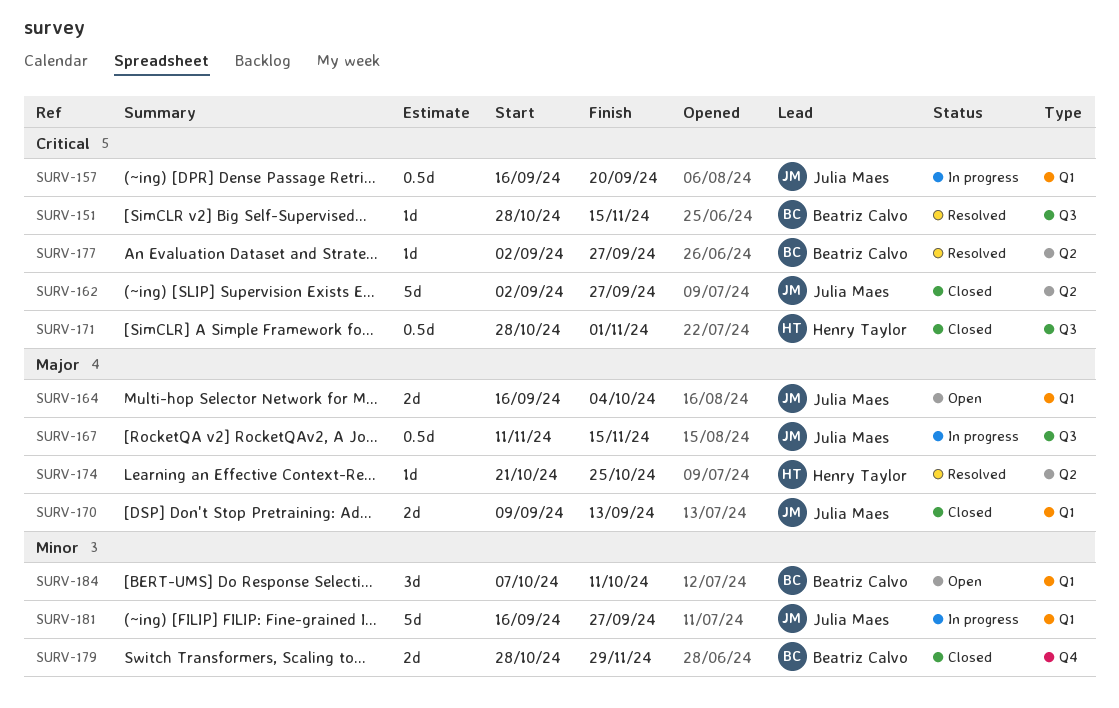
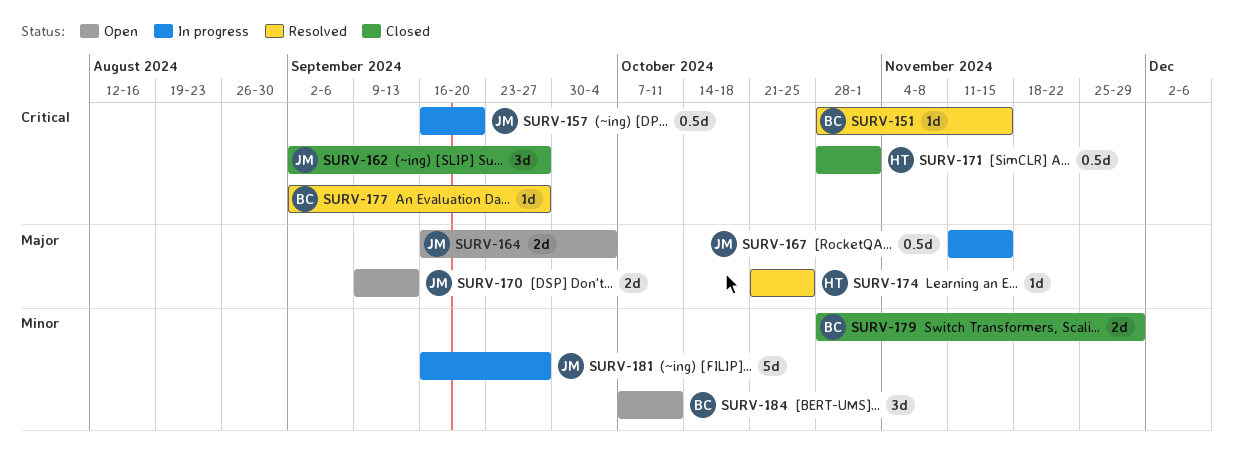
SURV-162, estimate: 5d -> 3d
SURV-170, status: Closed -> Open

